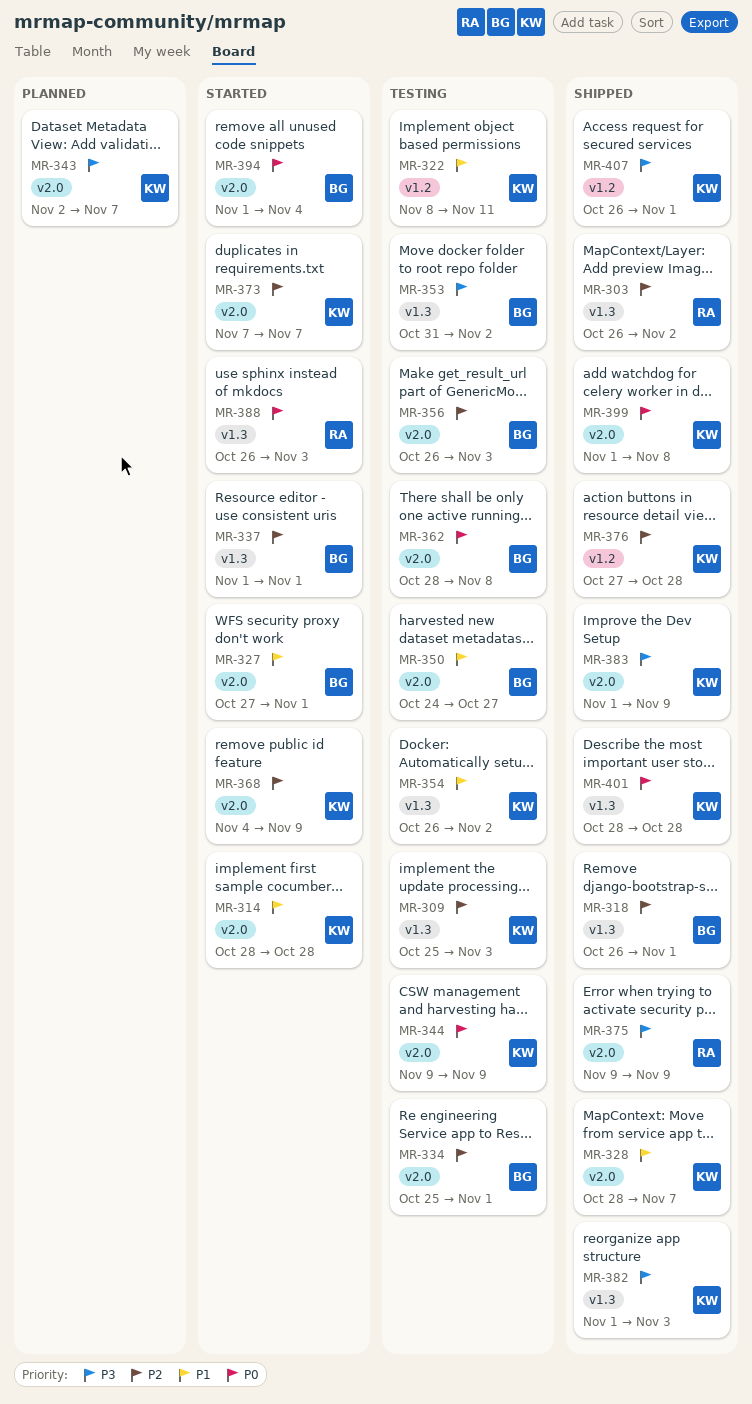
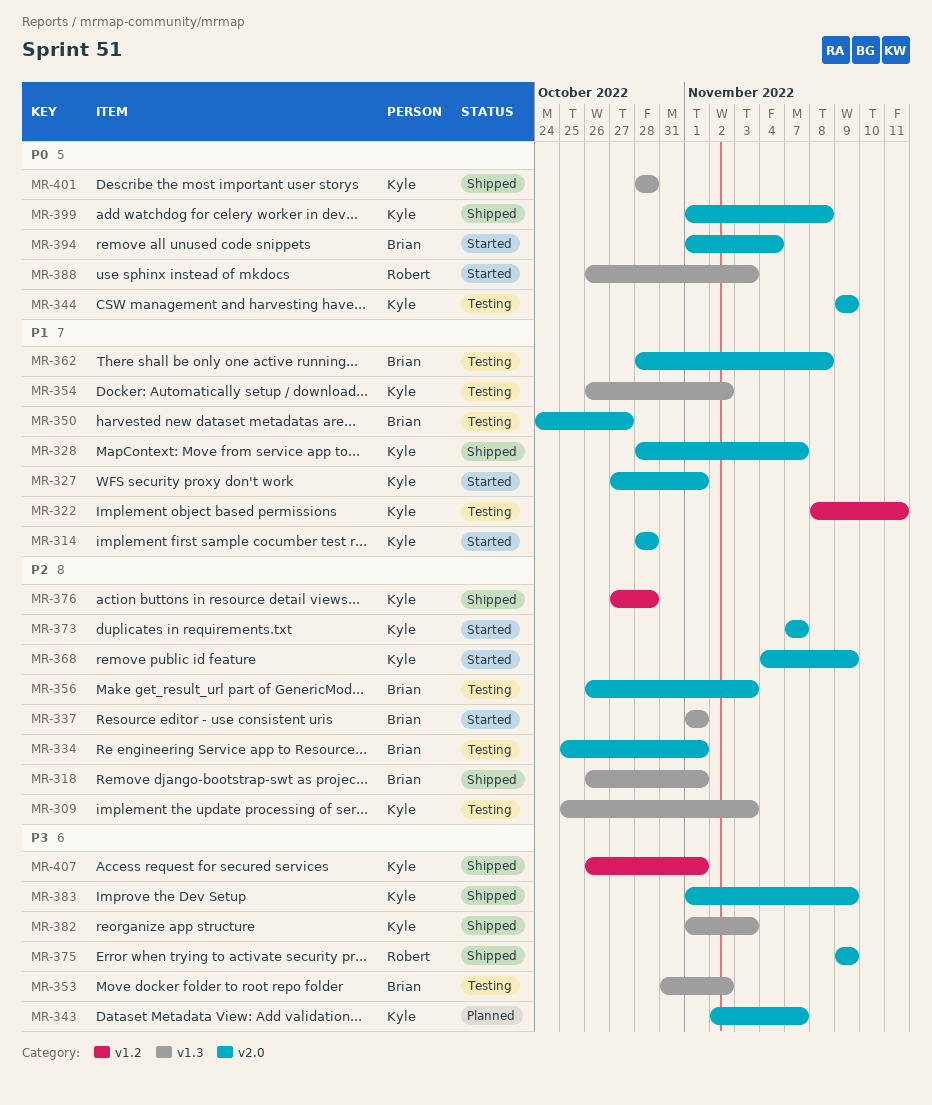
MR-303: present -> none
MR-327, owner: Brian -> Kyle
MR-362, priority: P0 -> P1

